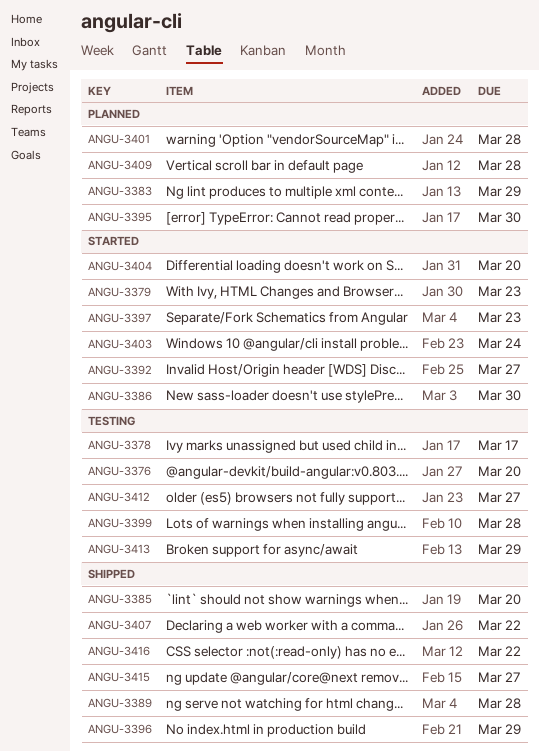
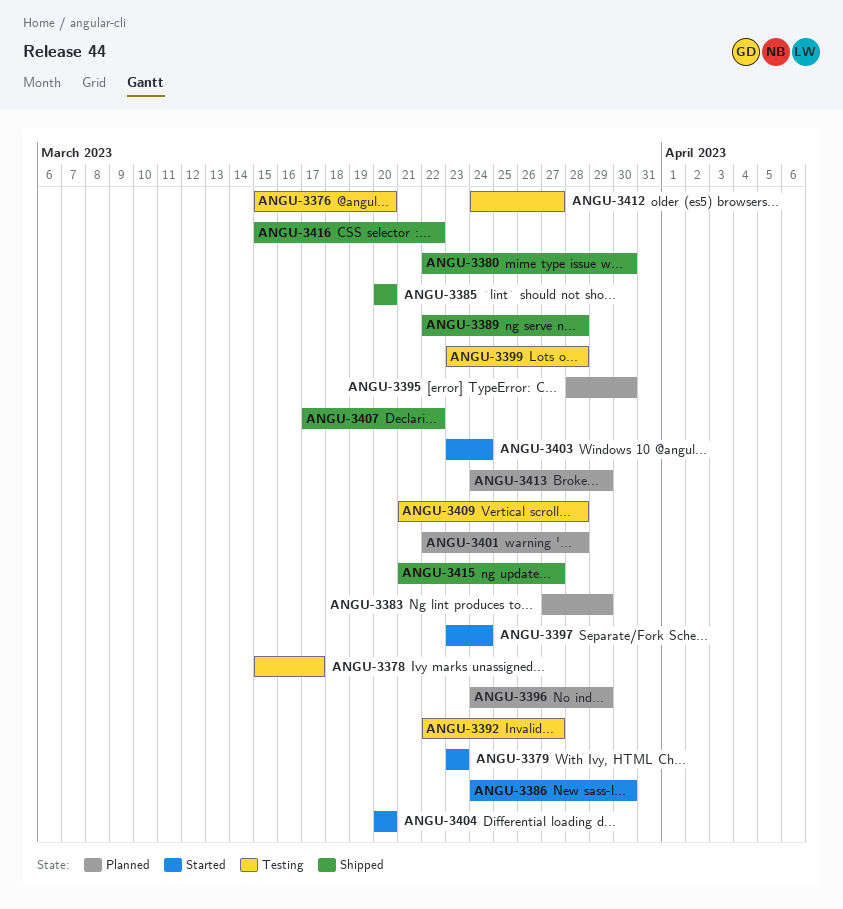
ANGU-3380: none -> present
ANGU-3392, status: Started -> Testing
ANGU-3396, status: Shipped -> Planned
ANGU-3397, due: Mar 23 -> Mar 24
ANGU-3409, status: Planned -> Testing
ANGU-3413, status: Testing -> Planned

